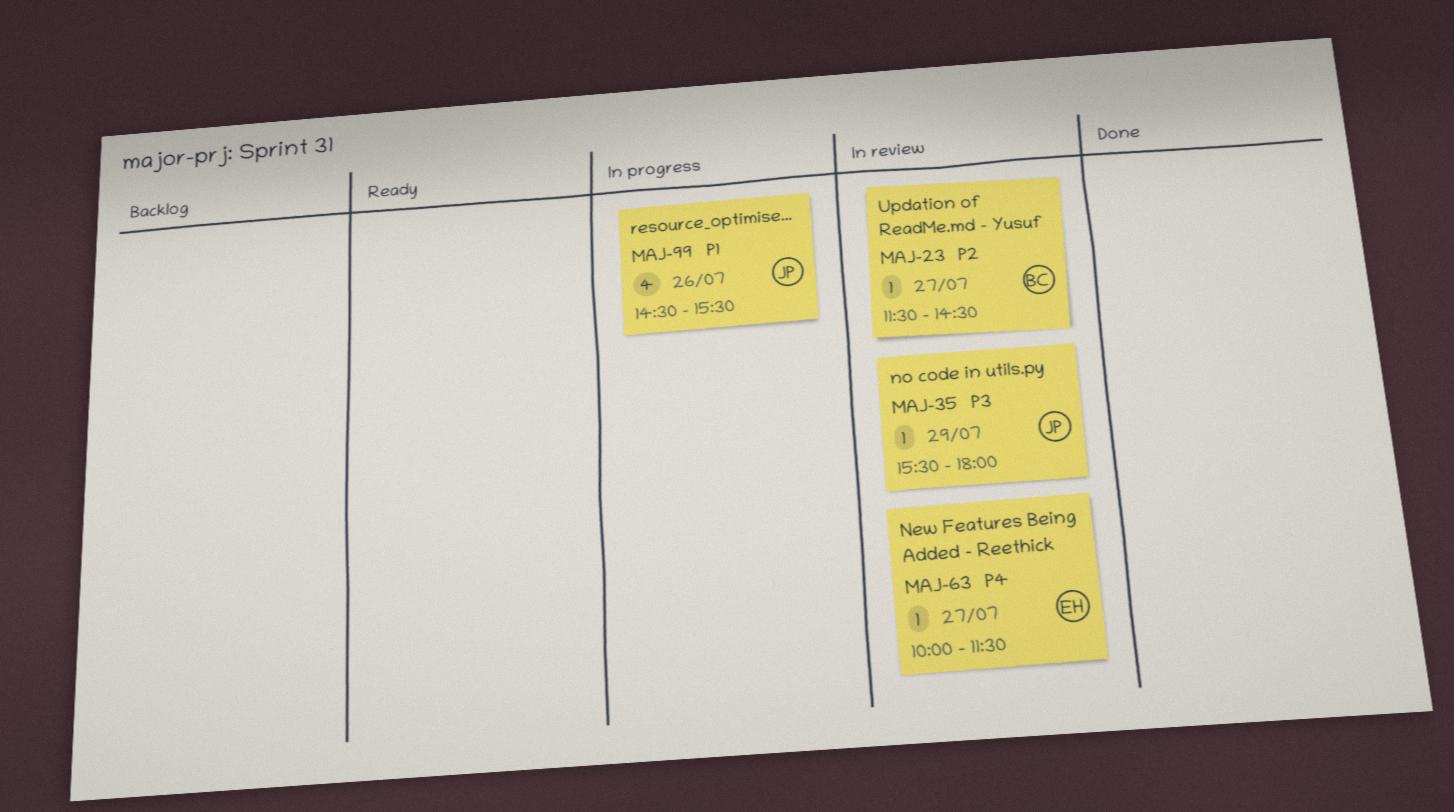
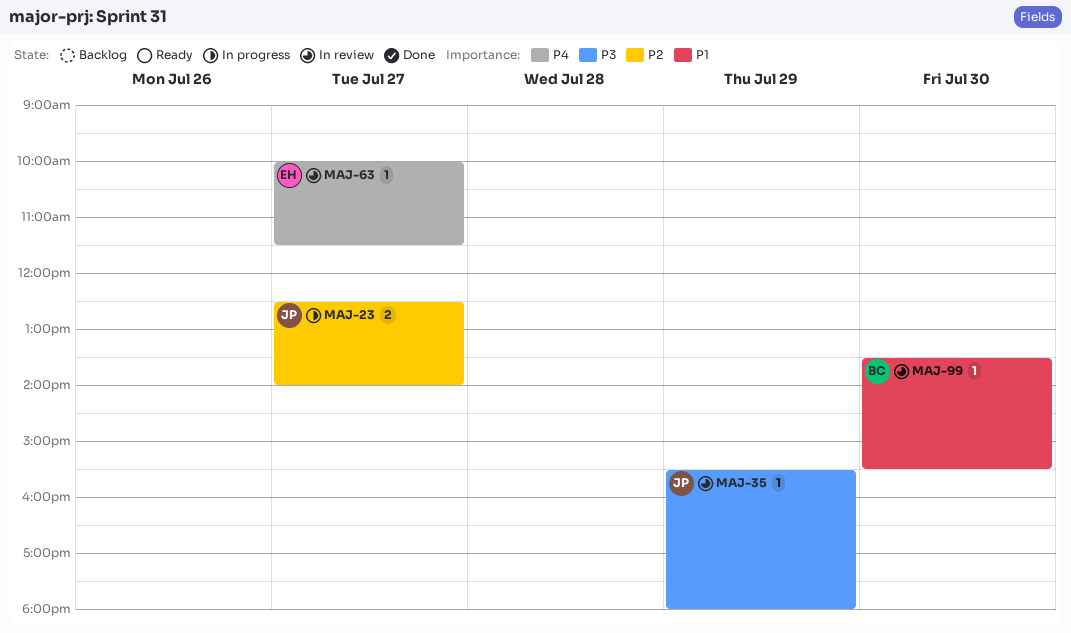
MAJ-23, status: In review -> In progress
MAJ-23, owner: BC -> JP
MAJ-23, estimate: 1 -> 2
MAJ-23, begins: 11:30 -> 12:30
MAJ-23, ends: 14:30 -> 14:00
MAJ-99, status: In progress -> In review
MAJ-99, owner: JP -> BC
MAJ-99, estimate: 4 -> 1
MAJ-99, day: Jul 26 -> Jul 30
MAJ-99, begins: 14:30 -> 13:30

